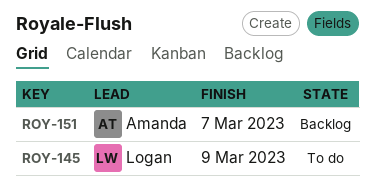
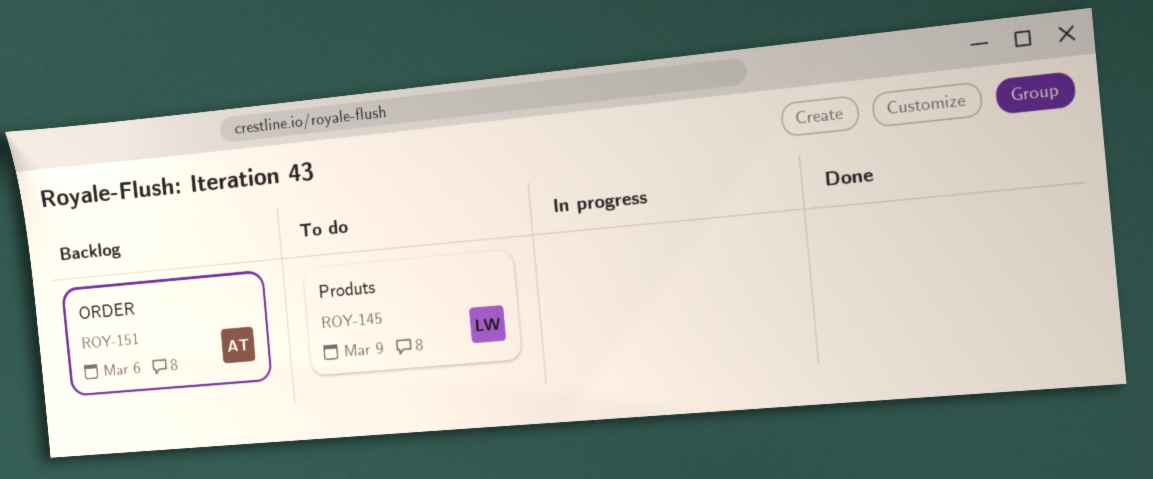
ROY-151, due: Mar 7 -> Mar 6

